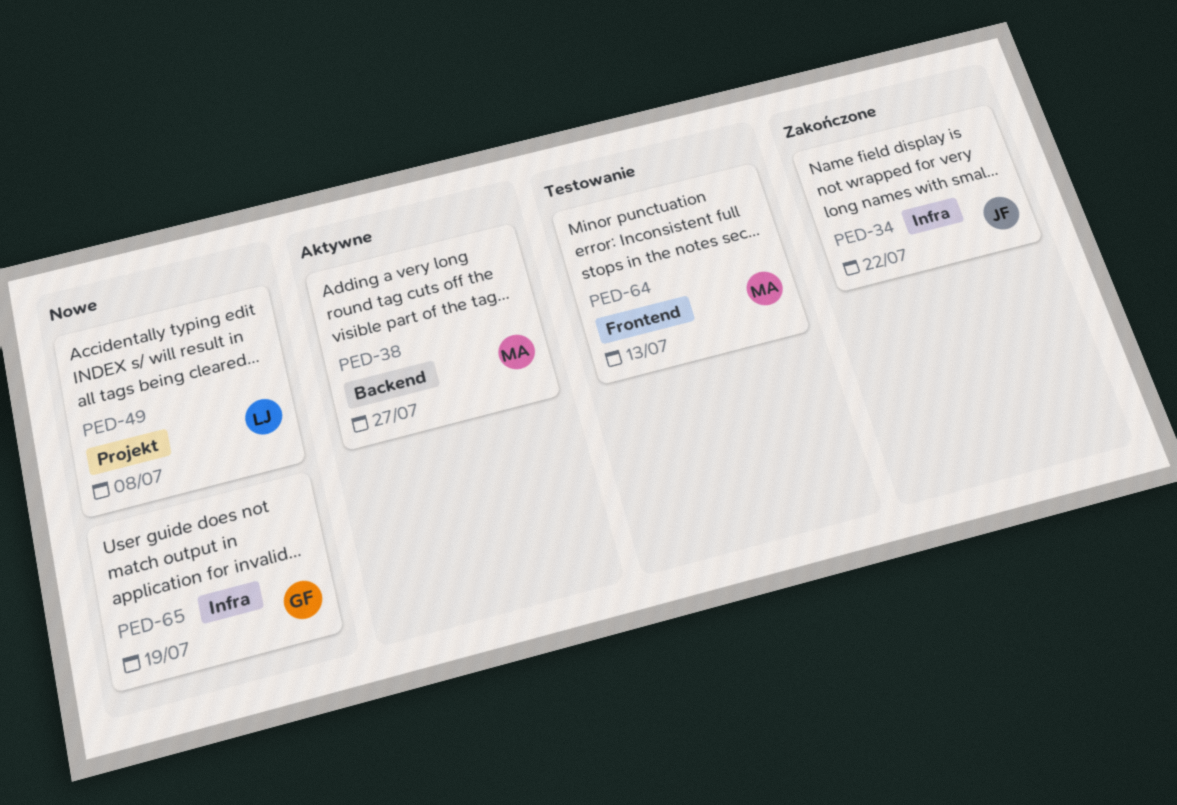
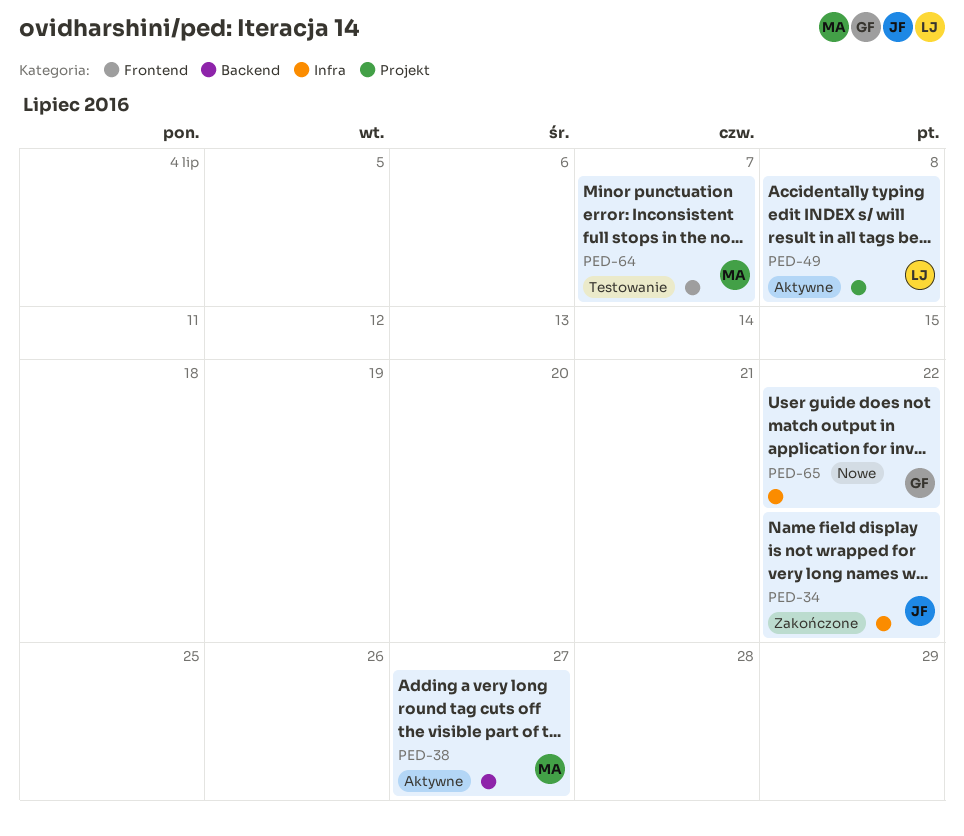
PED-49, status: Nowe -> Aktywne
PED-64, due: Jul 13 -> Jul 7
PED-65, due: Jul 19 -> Jul 22

